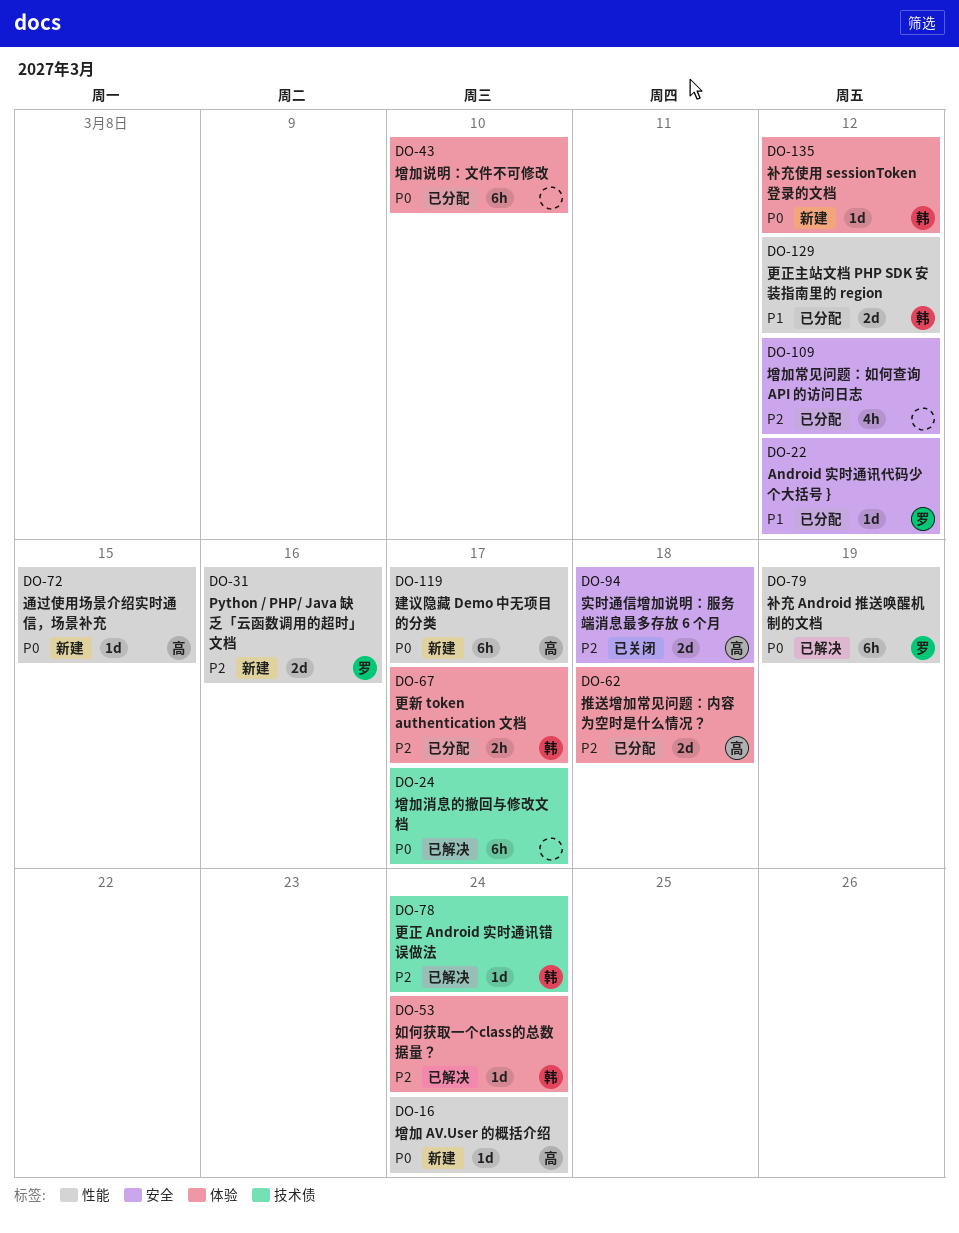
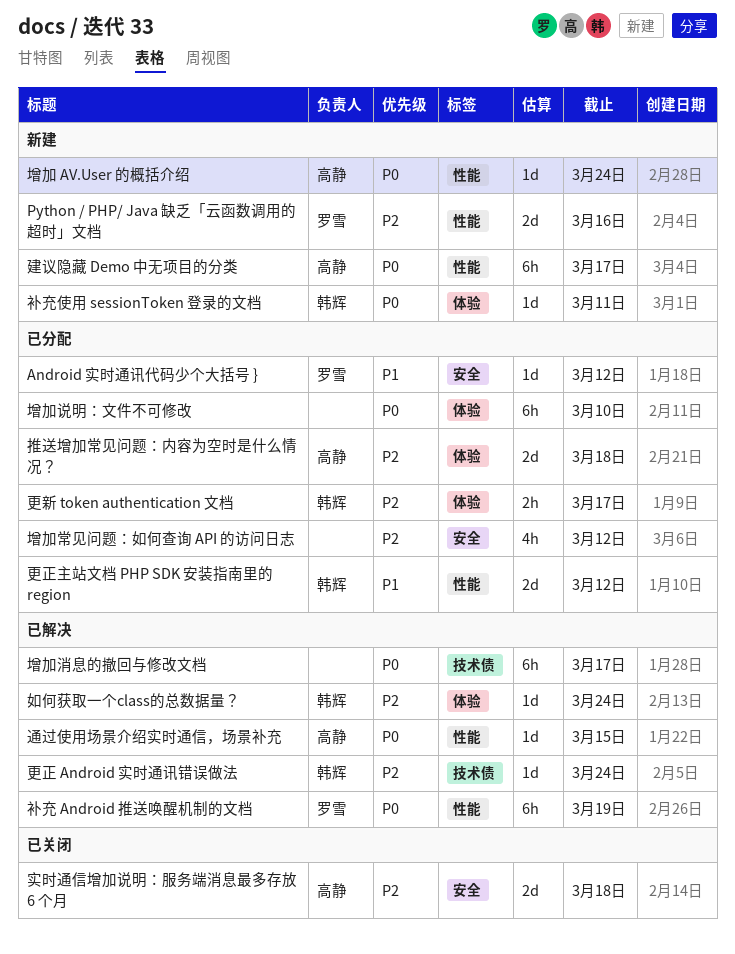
补充使用 sessionToken 登录的文档, due: Mar 12 -> Mar 11
通过使用场景介绍实时通信，场景补充, status: 新建 -> 已解决

